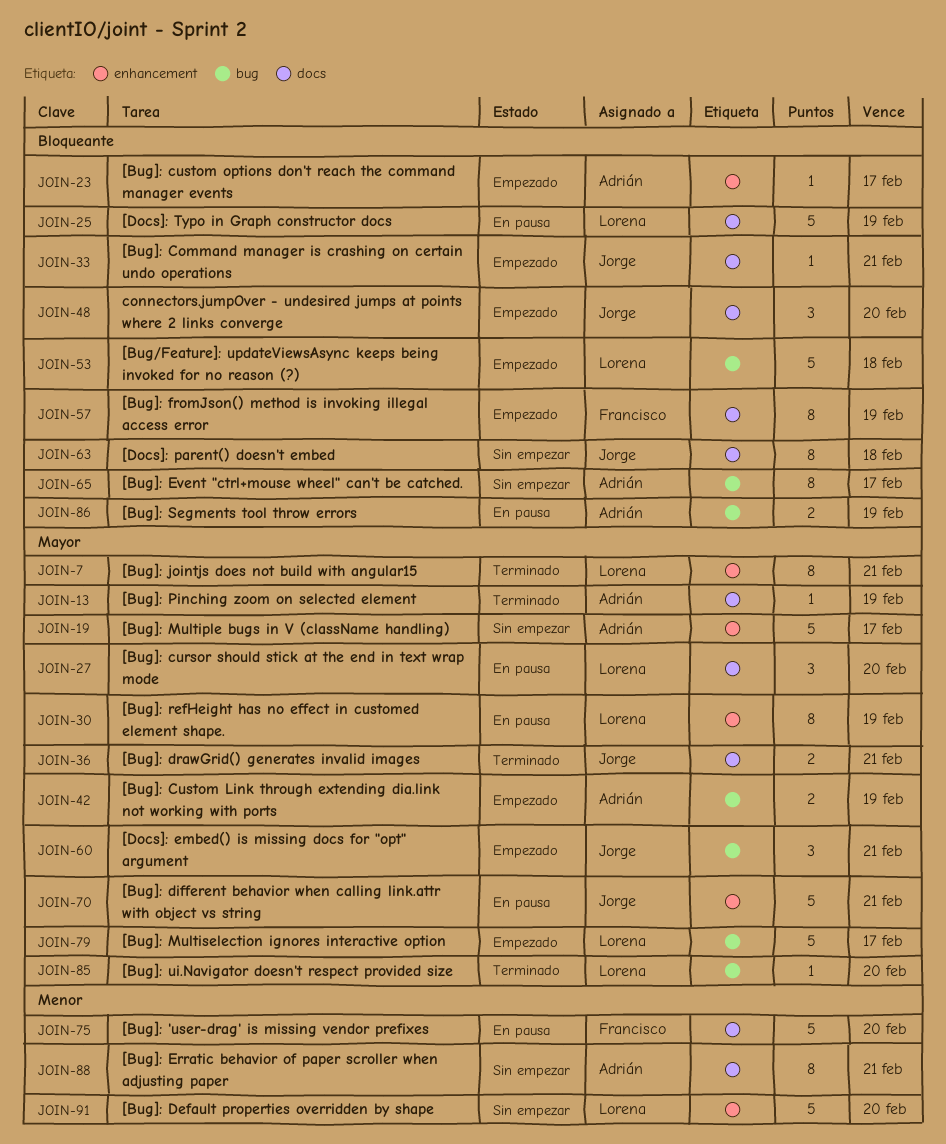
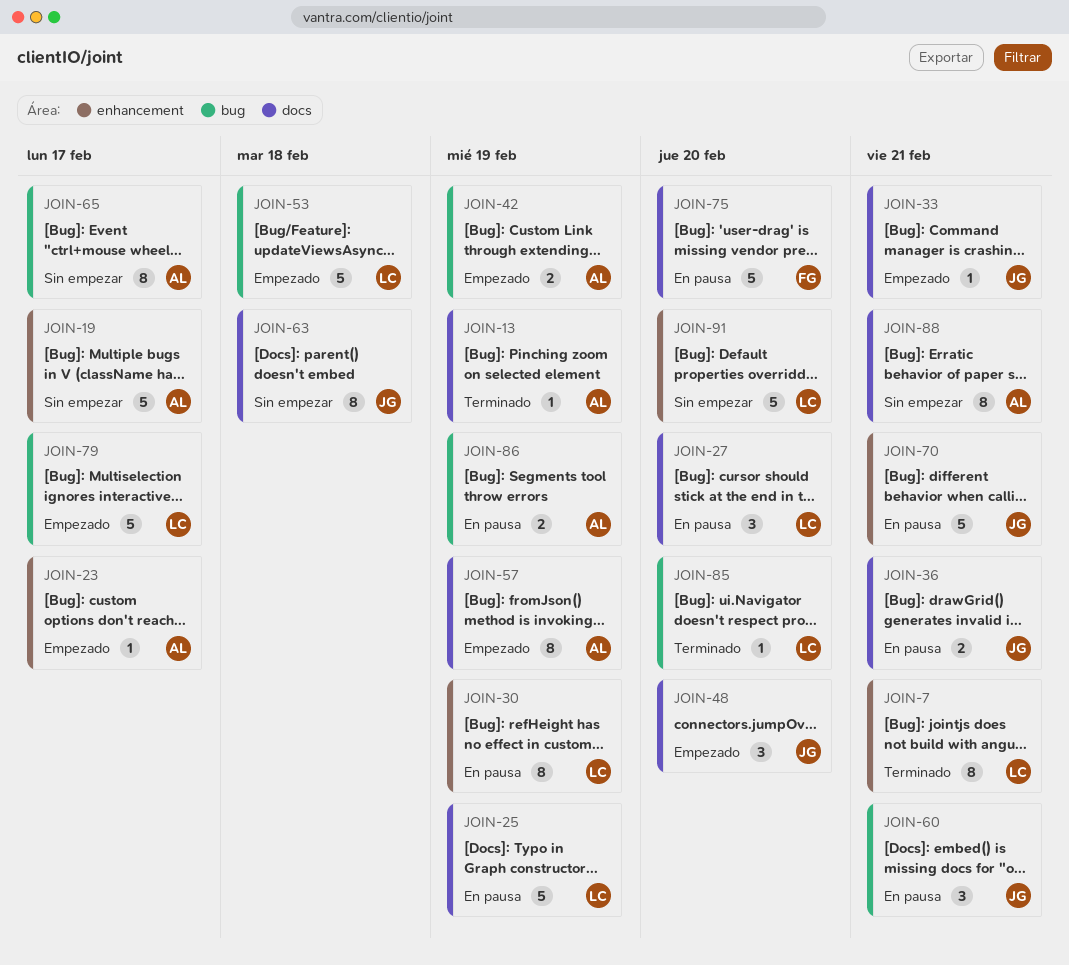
JOIN-36, status: Terminado -> En pausa
JOIN-57, owner: Francisco -> Adrián
JOIN-60, status: Empezado -> En pausa

